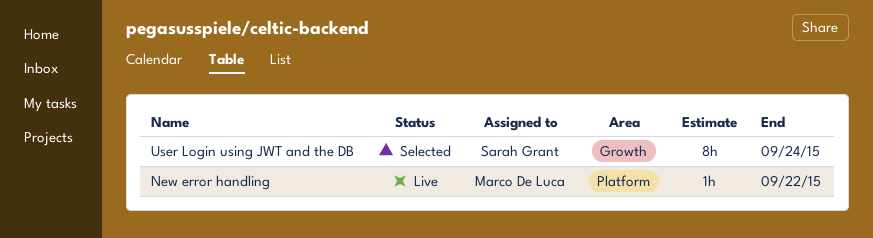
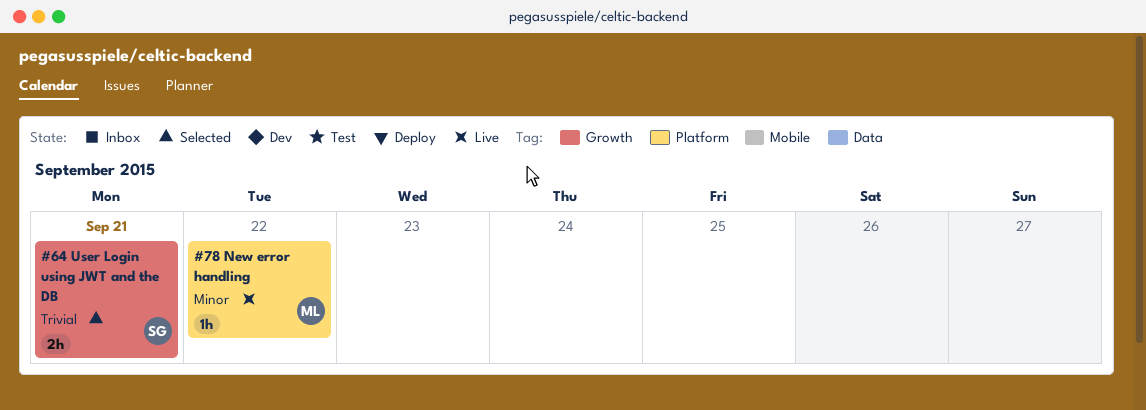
User Login using JWT and the DB, estimate: 8h -> 2h
User Login using JWT and the DB, due: Sep 24 -> Sep 21

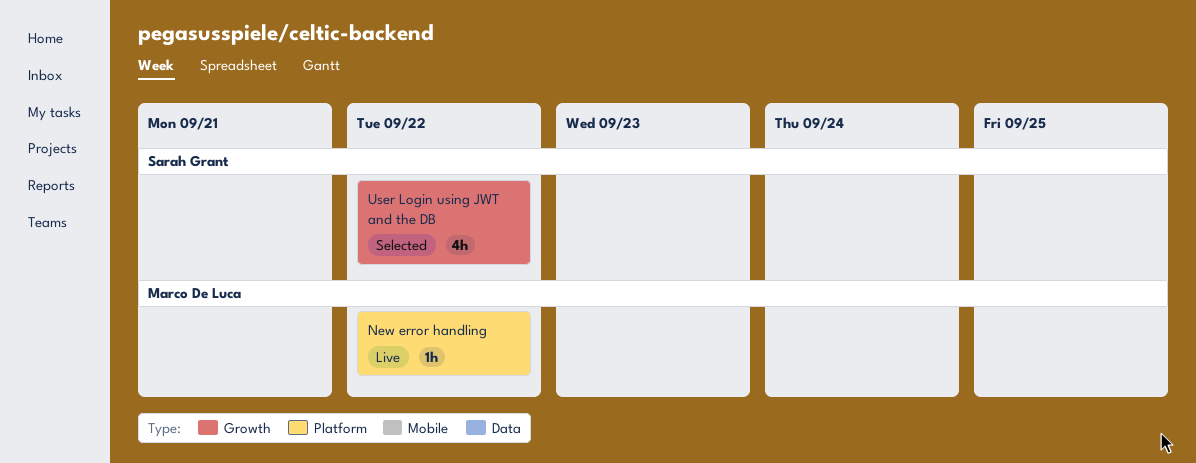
User Login using JWT and the DB, estimate: 2h -> 4h
User Login using JWT and the DB, due: Sep 21 -> Sep 22

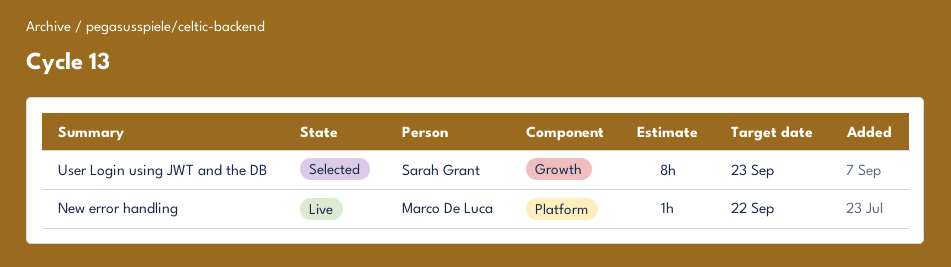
User Login using JWT and the DB, estimate: 4h -> 8h
User Login using JWT and the DB, due: Sep 22 -> Sep 23

